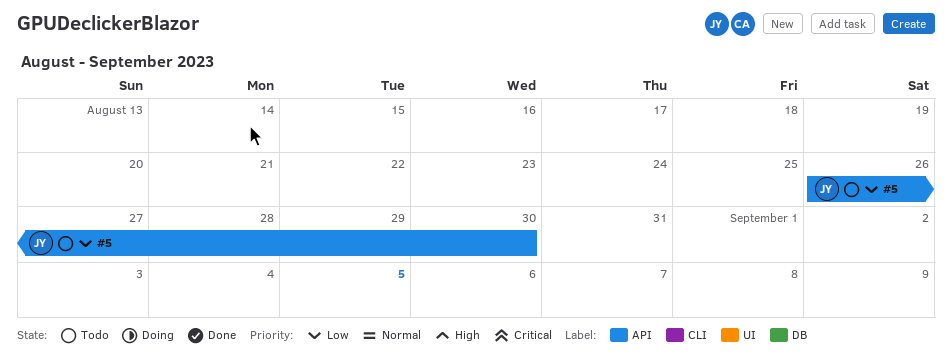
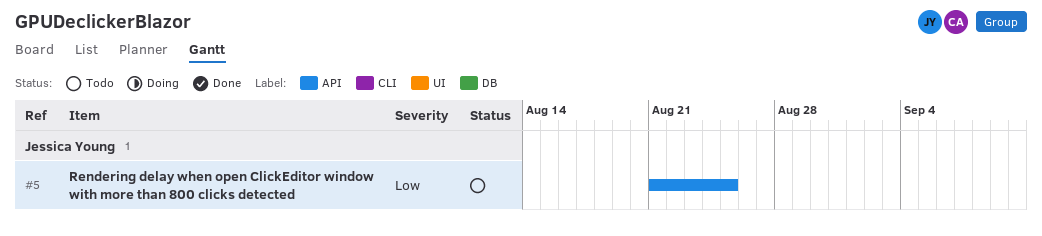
#5, start: Aug 26 -> Aug 21
#5, due: Aug 30 -> Aug 25

